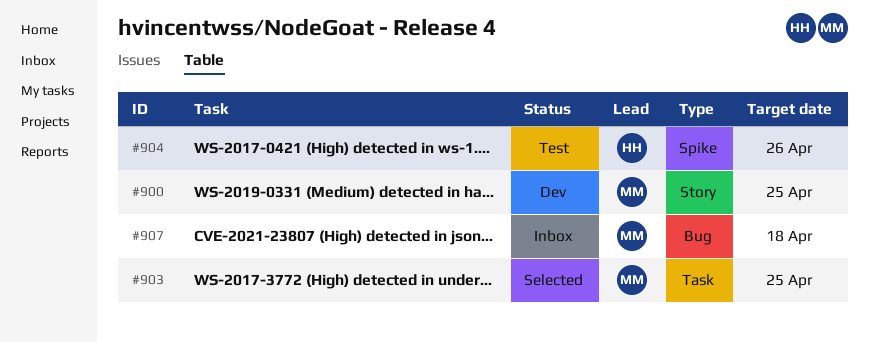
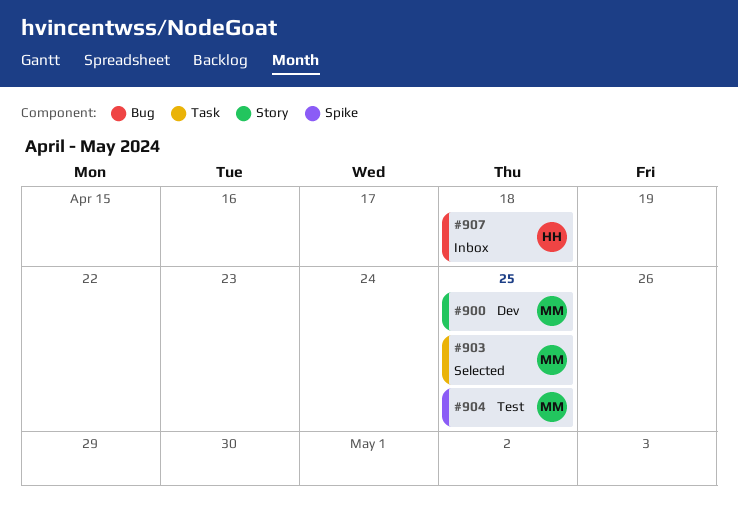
#904, owner: HH -> MM
#904, due: Apr 26 -> Apr 25
#907, owner: MM -> HH

